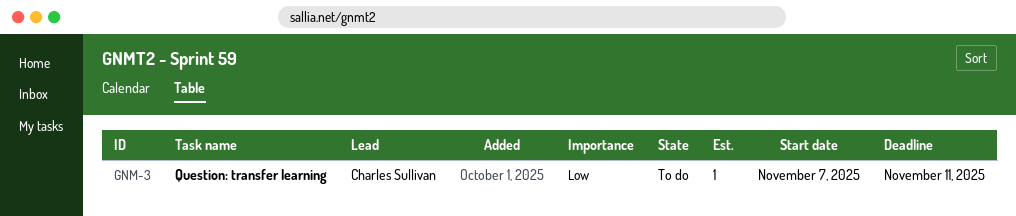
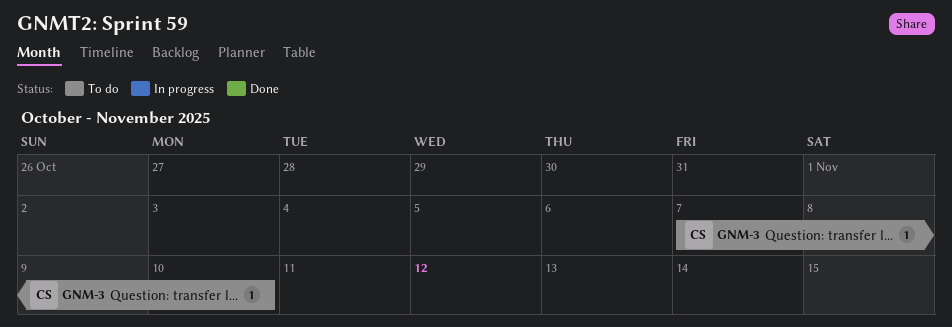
GNM-3, due: Nov 11 -> Nov 10

